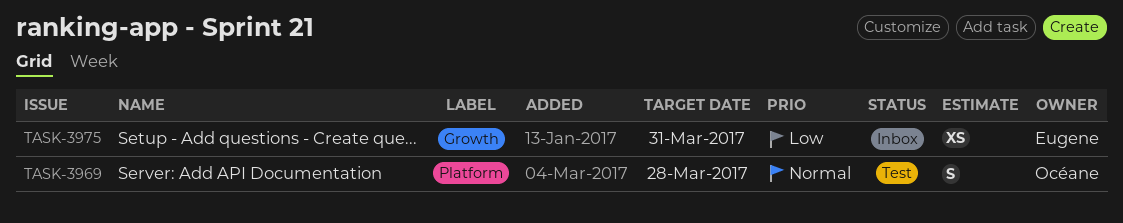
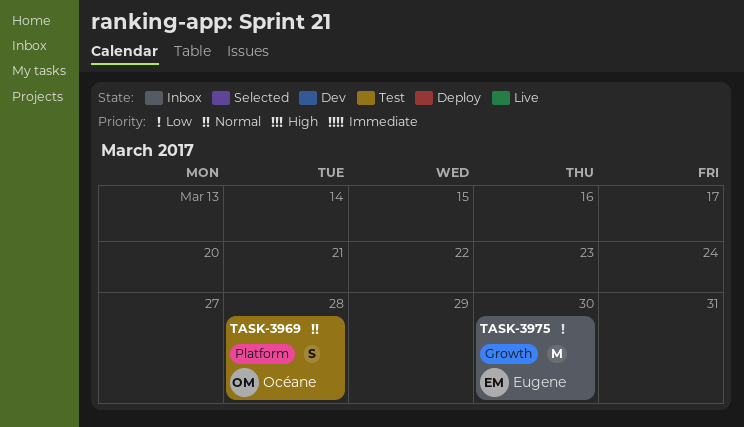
TASK-3975, estimate: XS -> M
TASK-3975, due: Mar 31 -> Mar 30

